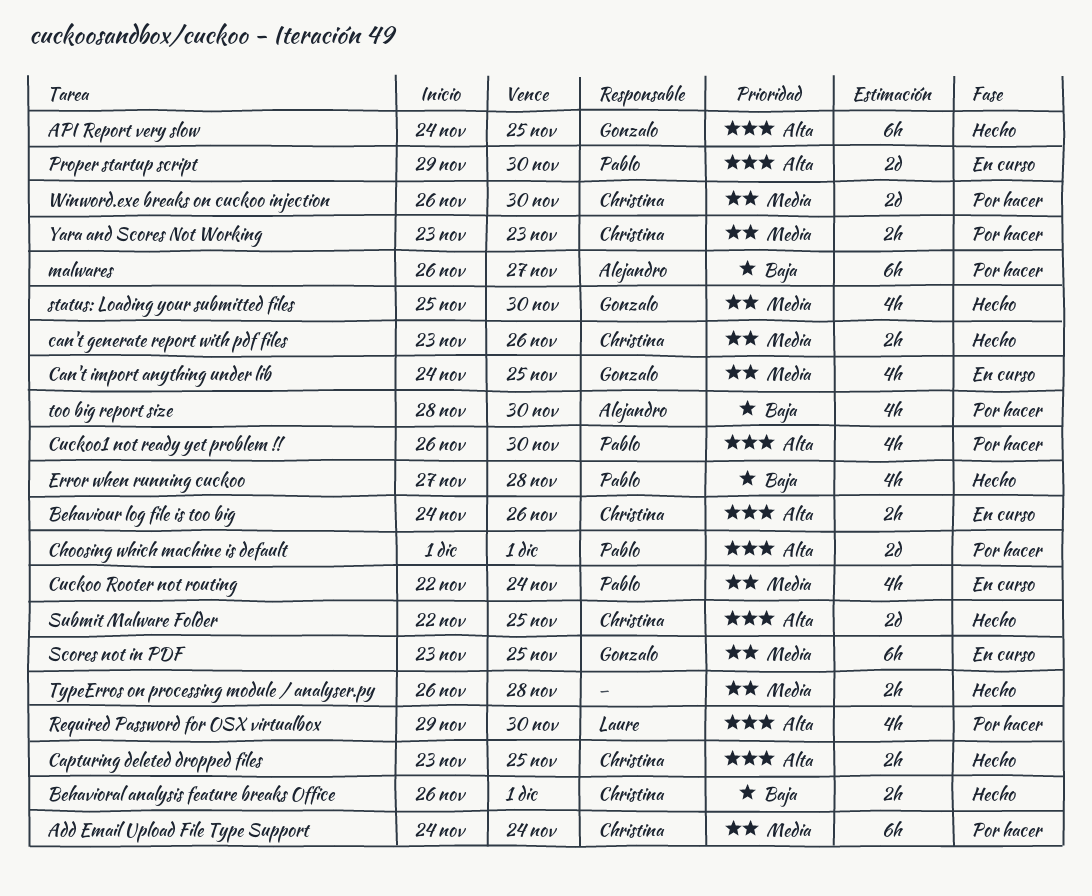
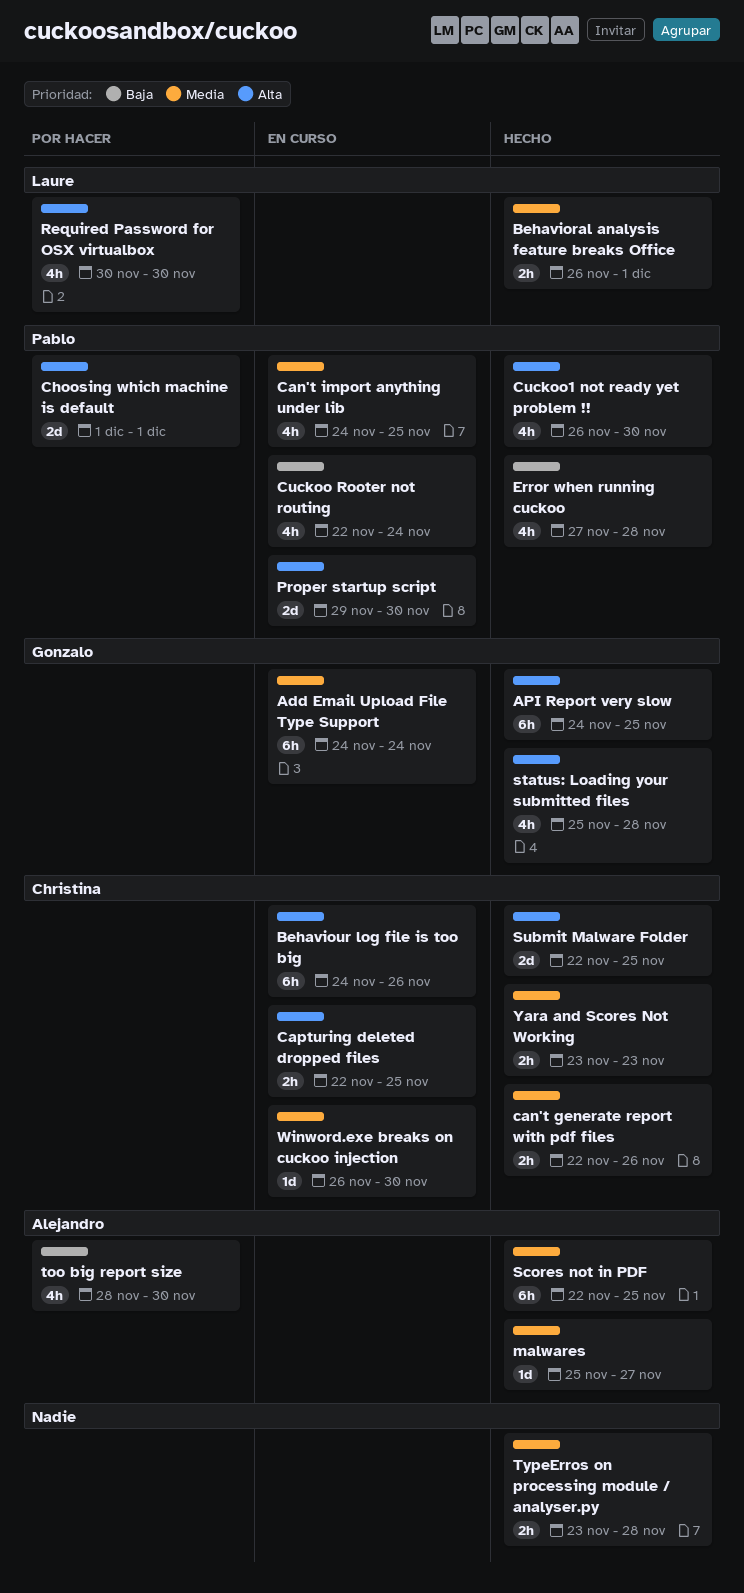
Add Email Upload File Type Support, status: Por hacer -> En curso
Add Email Upload File Type Support, owner: Christina -> Gonzalo
Behavioral analysis feature breaks Office, owner: Christina -> Laure
Behavioral analysis feature breaks Office, priority: Baja -> Media
Behaviour log file is too big, estimate: 2h -> 6h
can't generate report with pdf files, start: Nov 23 -> Nov 22
Can't import anything under lib, owner: Gonzalo -> Pablo
Capturing deleted dropped files, status: Hecho -> En curso
Capturing deleted dropped files, start: Nov 23 -> Nov 22
Cuckoo Rooter not routing, priority: Media -> Baja
Cuckoo1 not ready yet problem !!, status: Por hacer -> Hecho
malwares, status: Por hacer -> Hecho
malwares, priority: Baja -> Media
malwares, estimate: 6h -> 1d
malwares, start: Nov 26 -> Nov 25
Required Password for OSX virtualbox, start: Nov 29 -> Nov 30
Scores not in PDF, status: En curso -> Hecho
Scores not in PDF, owner: Gonzalo -> Alejandro
Scores not in PDF, start: Nov 23 -> Nov 22
status: Loading your submitted files, priority: Media -> Alta
status: Loading your submitted files, due: Nov 30 -> Nov 28
TypeErros on processing module / analyser.py, start: Nov 26 -> Nov 23
Winword.exe breaks on cuckoo injection, status: Por hacer -> En curso
Winword.exe breaks on cuckoo injection, estimate: 2d -> 1d
Yara and Scores Not Working, status: Por hacer -> Hecho

